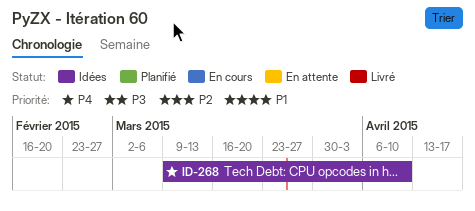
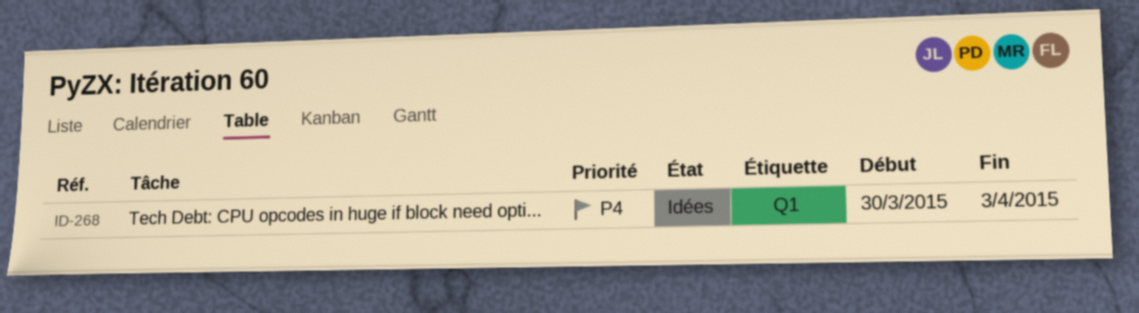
ID-268, start: Mar 9 -> Mar 30
ID-268, due: Apr 10 -> Apr 3

